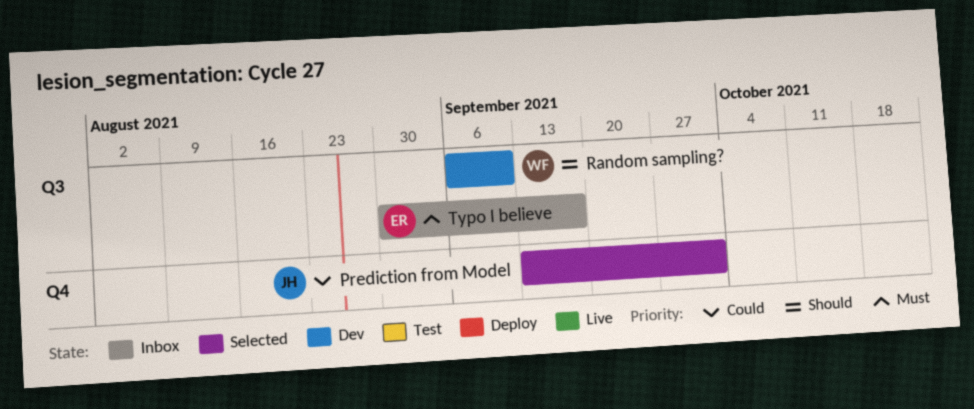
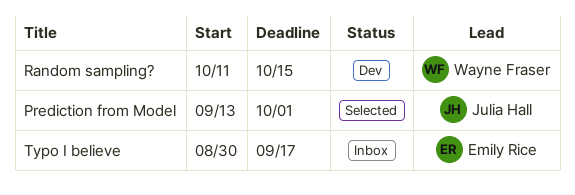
Random sampling?, start: Sep 6 -> Oct 11
Random sampling?, due: Sep 10 -> Oct 15

